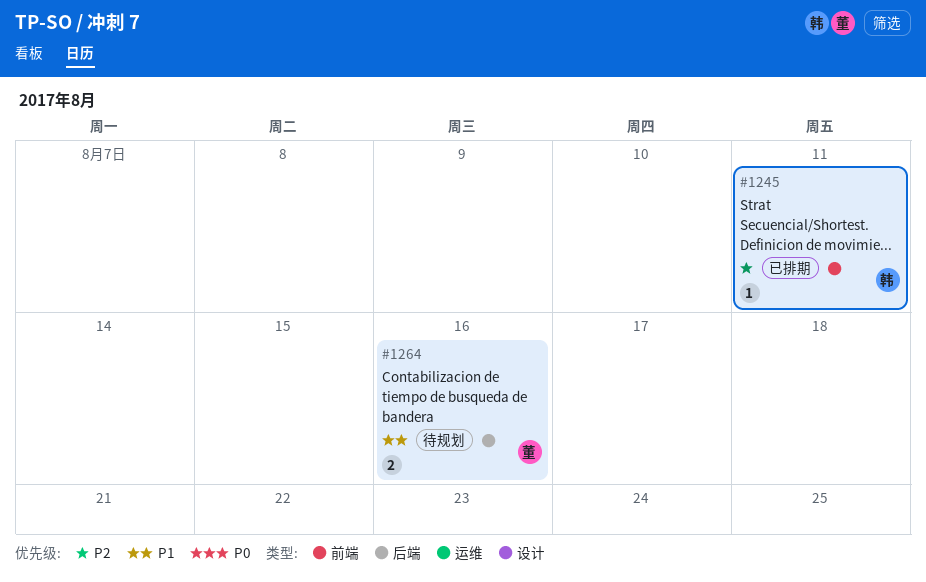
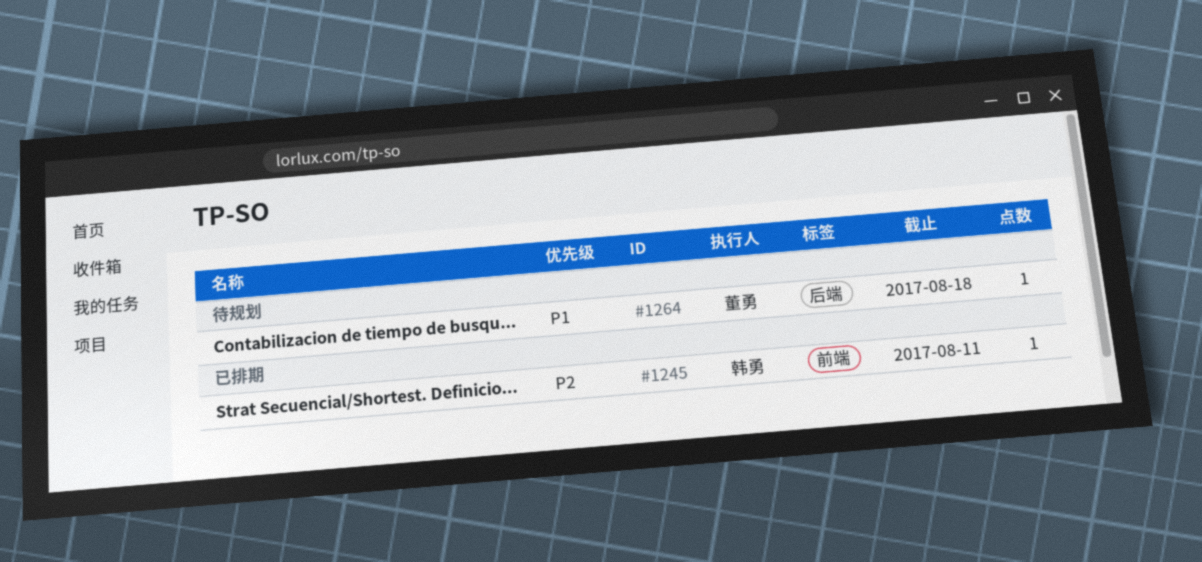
#1264, estimate: 2 -> 1
#1264, due: Aug 16 -> Aug 18

